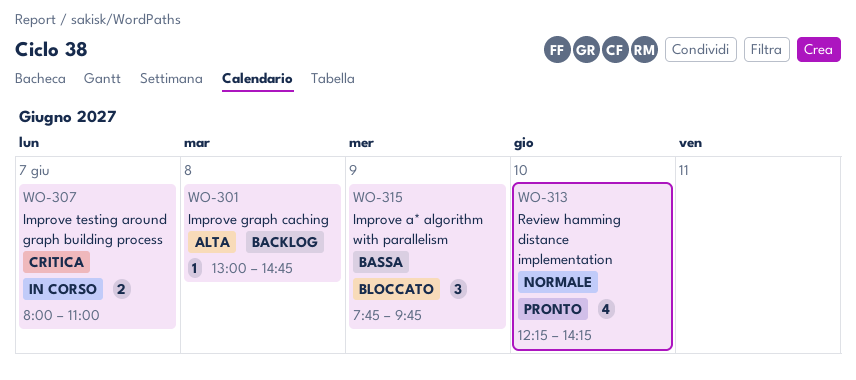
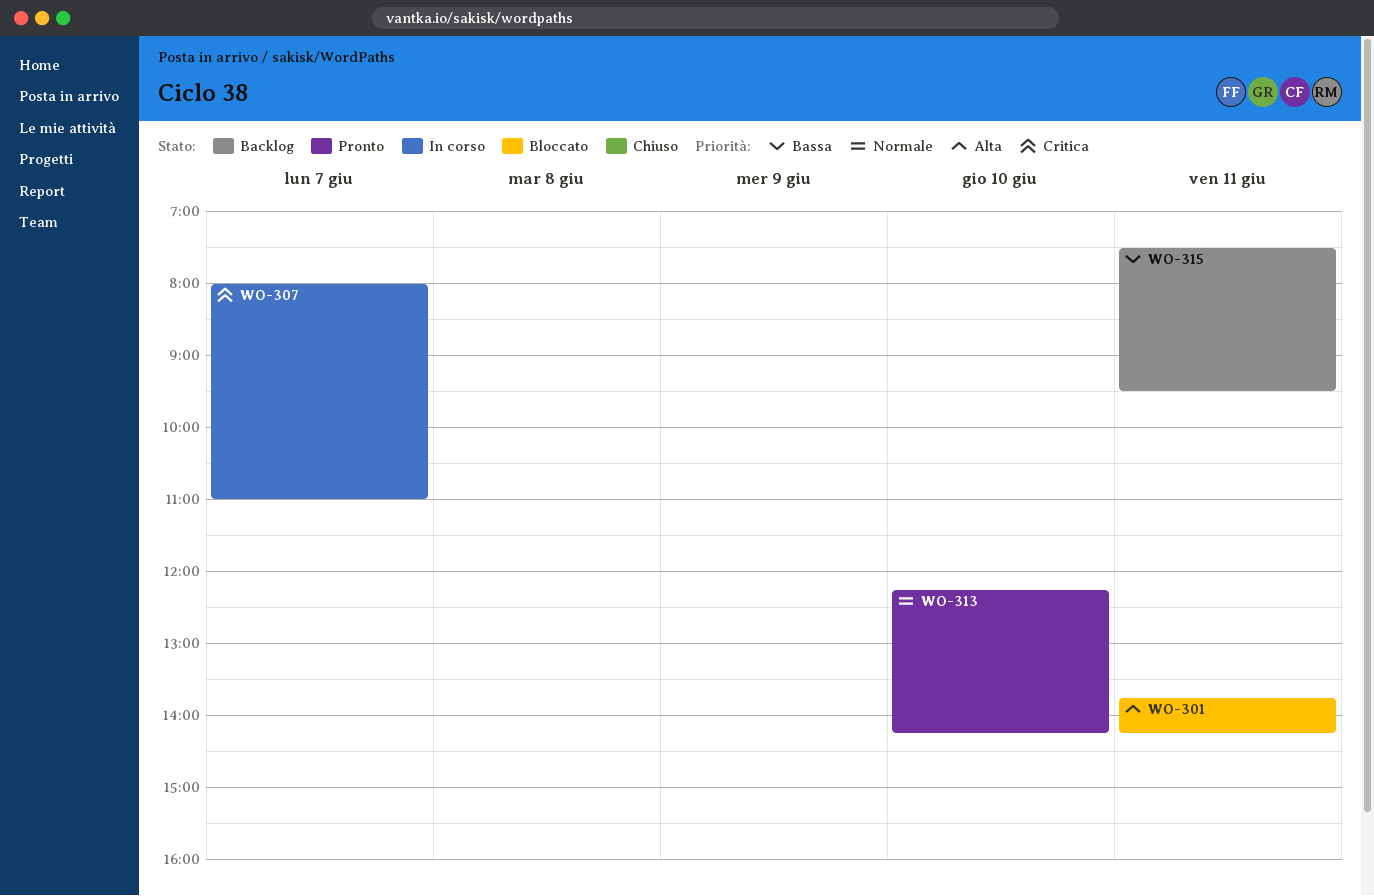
WO-301, status: Backlog -> Bloccato
WO-301, day: Jun 8 -> Jun 11
WO-301, begins: 13:00 -> 13:45
WO-301, ends: 14:45 -> 14:15
WO-315, status: Bloccato -> Backlog
WO-315, day: Jun 9 -> Jun 11
WO-315, begins: 07:45 -> 07:30
WO-315, ends: 09:45 -> 09:30

